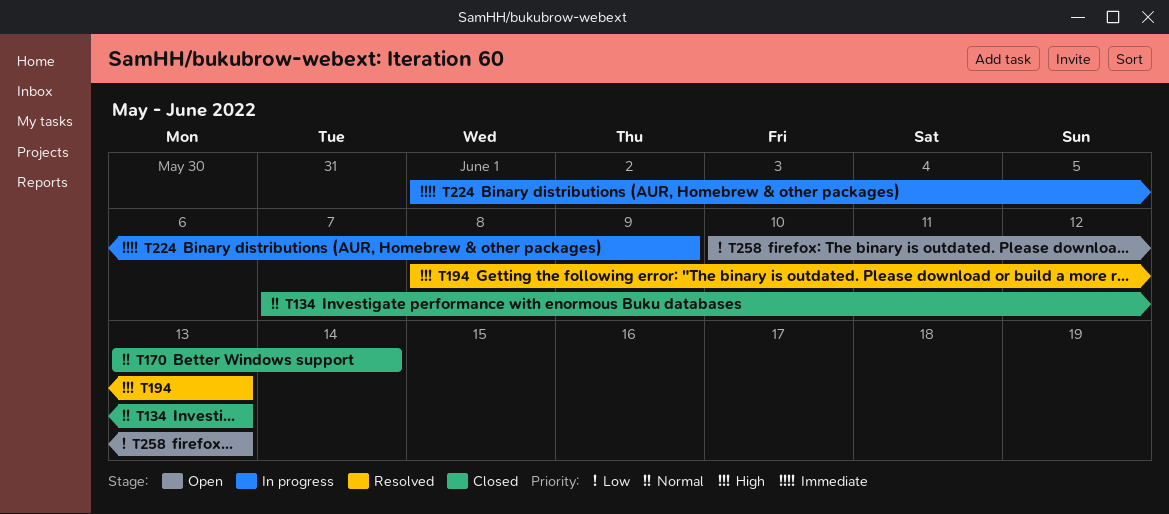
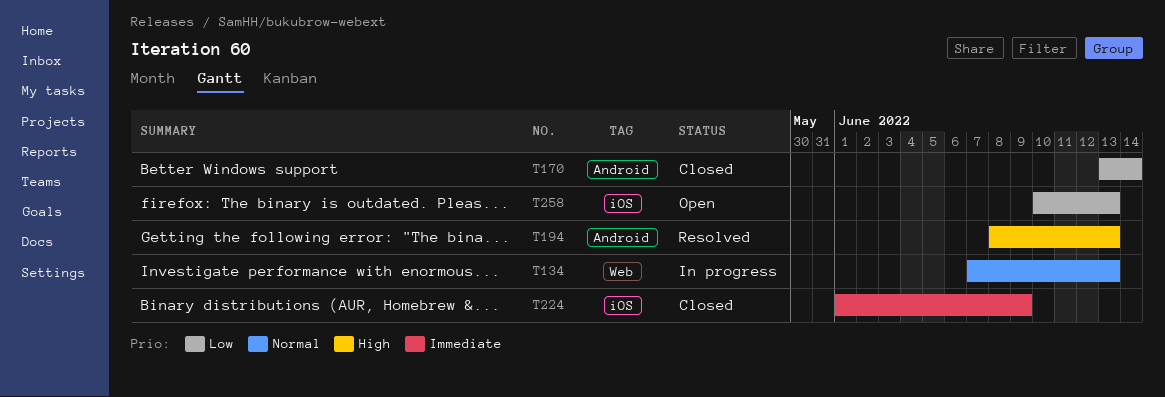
T134, status: Closed -> In progress
T170, priority: Normal -> Low
T224, status: In progress -> Closed

